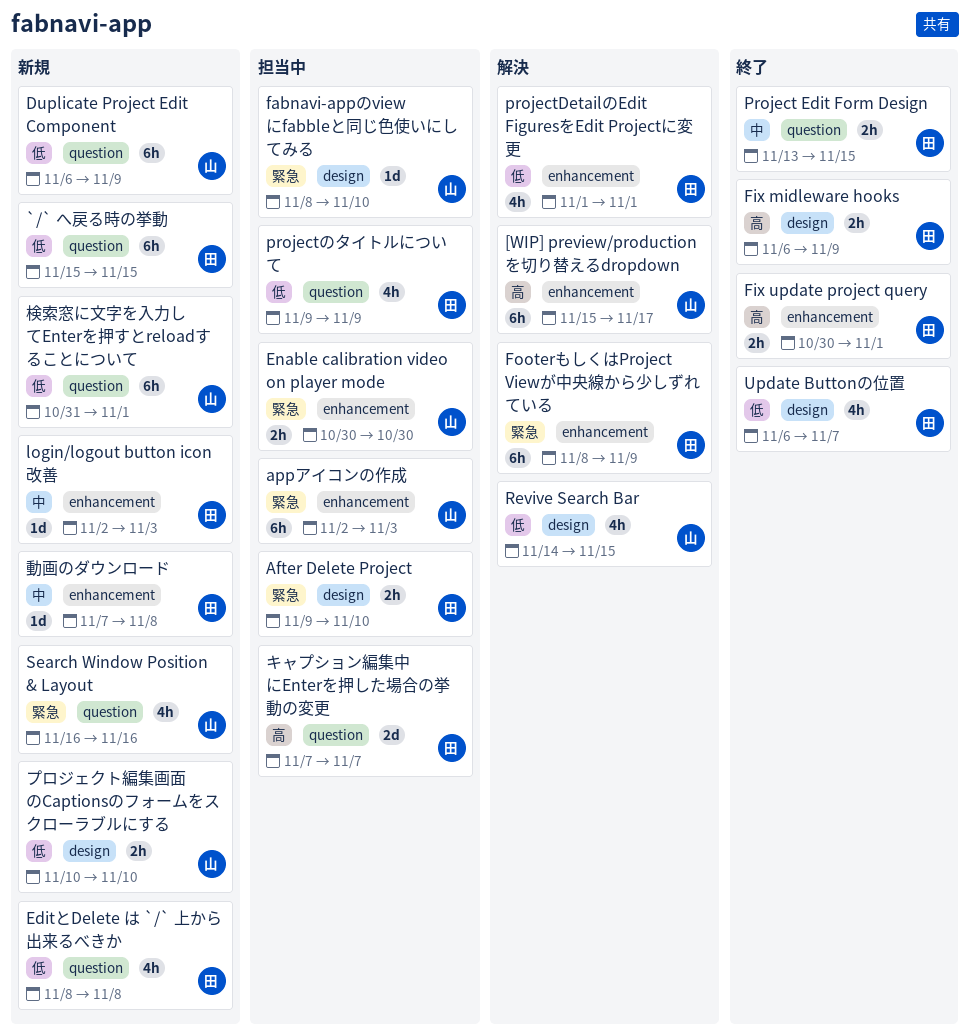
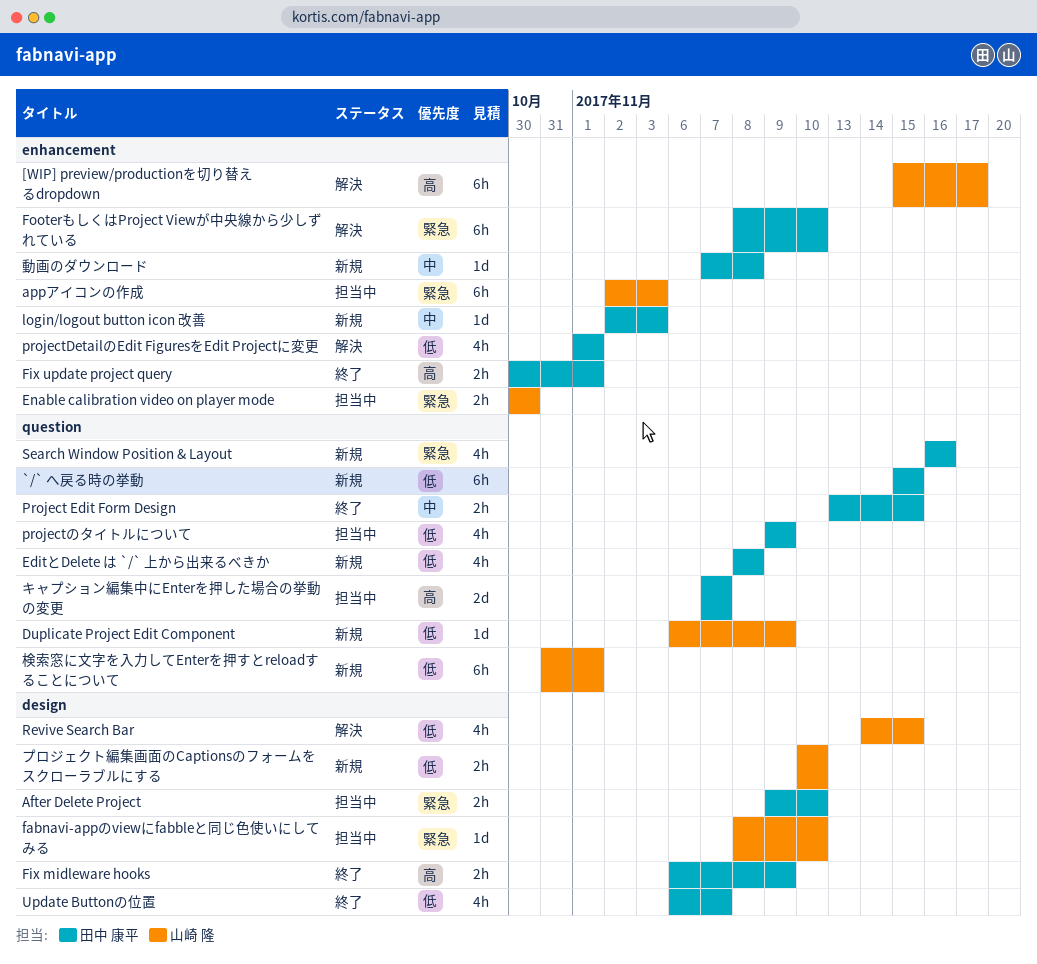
Duplicate Project Edit Component, estimate: 6h -> 1d
FooterもしくはProject Viewが中央線から少しずれている, due: Nov 9 -> Nov 10
Search Window Position & Layout, owner: 山崎 隆 -> 田中 康平

